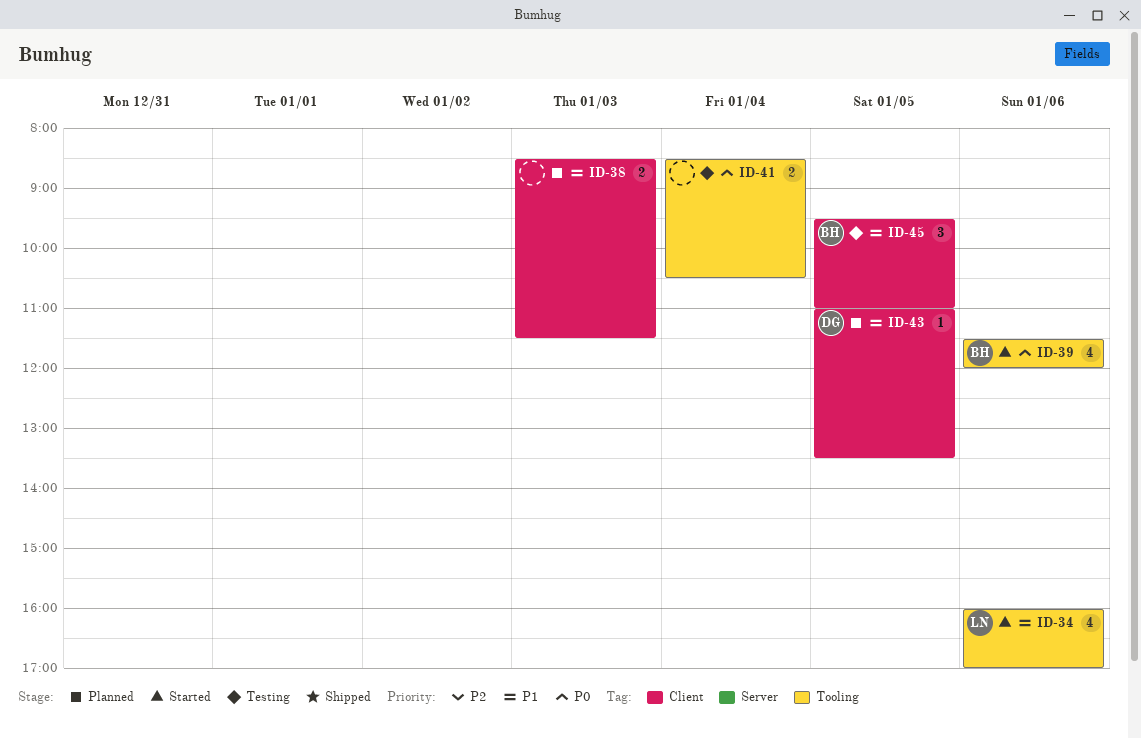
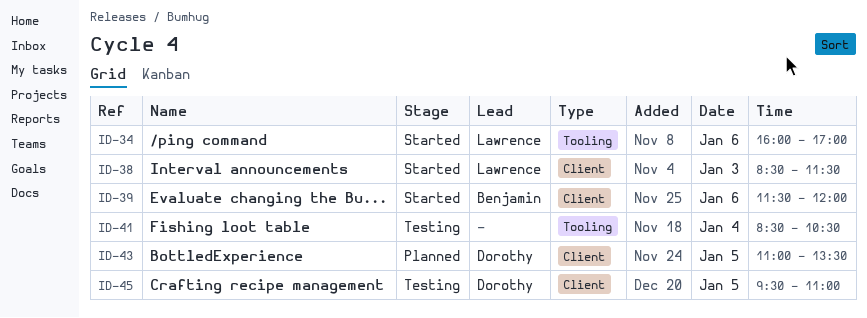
ID-38, status: Planned -> Started
ID-38, owner: none -> Lawrence
ID-39, label: Tooling -> Client
ID-45, owner: Benjamin -> Dorothy

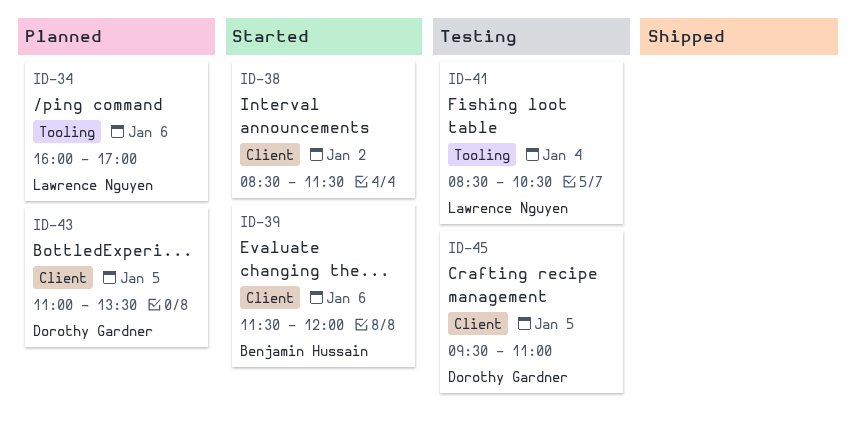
ID-34, status: Started -> Planned
ID-38, owner: Lawrence Nguyen -> none
ID-38, day: Jan 3 -> Jan 2
ID-41, owner: none -> Lawrence Nguyen

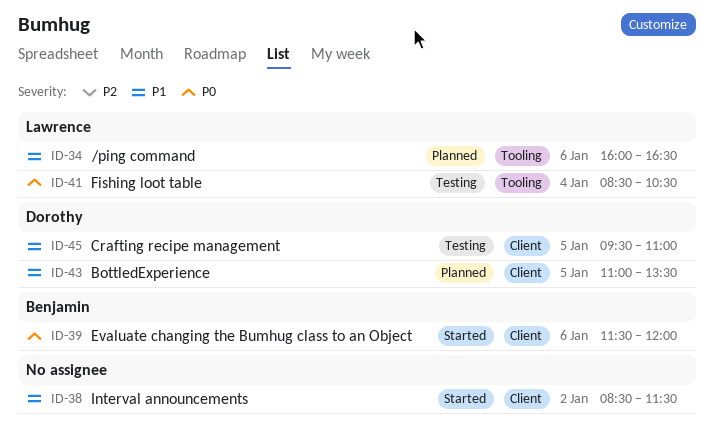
ID-34, ends: 17:00 -> 16:30

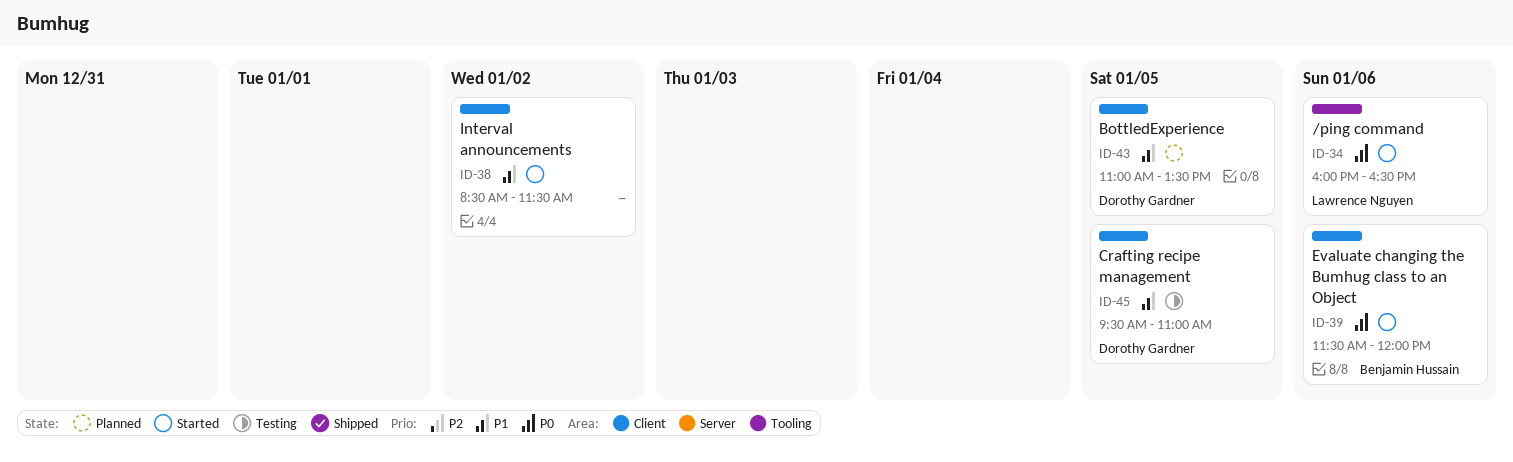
ID-34, status: Planned -> Started
ID-34, priority: P1 -> P0
ID-41: present -> none

